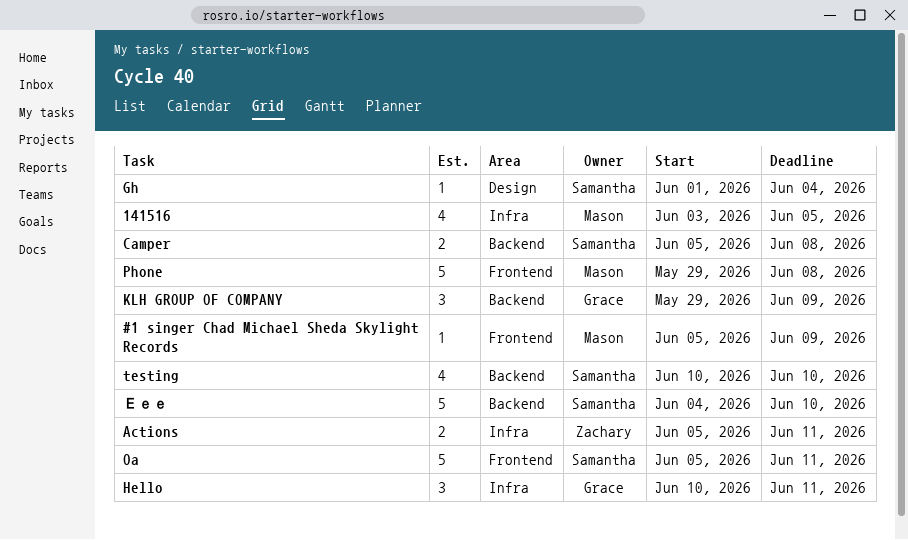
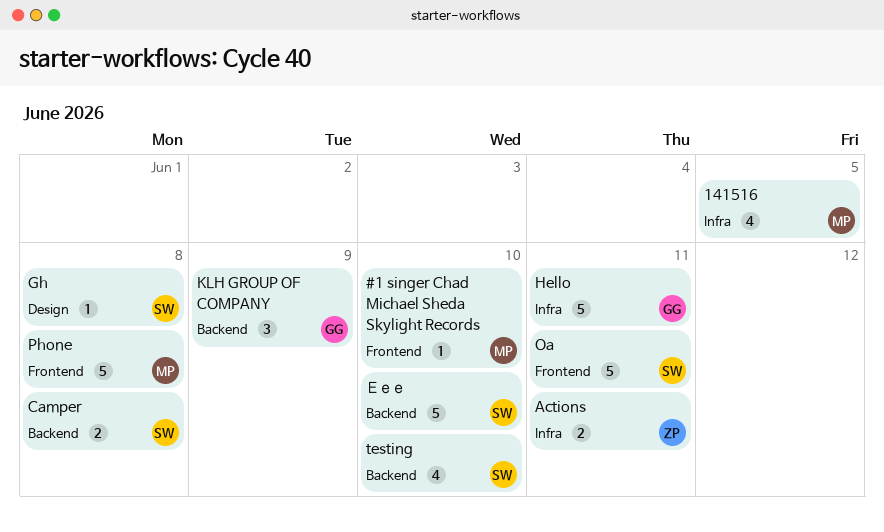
#1 singer Chad Michael Sheda Skylight Records, due: Jun 9 -> Jun 10
Gh, due: Jun 4 -> Jun 8
Hello, estimate: 3 -> 5

